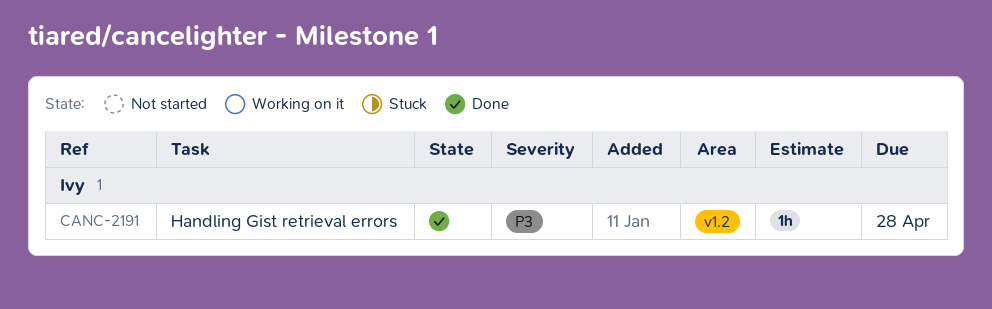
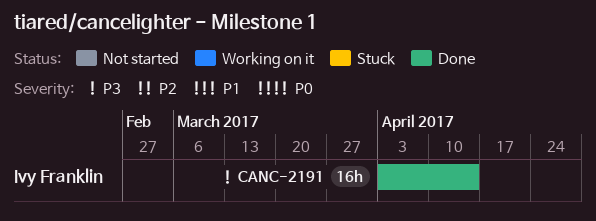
CANC-2191, estimate: 1h -> 16h
CANC-2191, due: Apr 28 -> Apr 14

